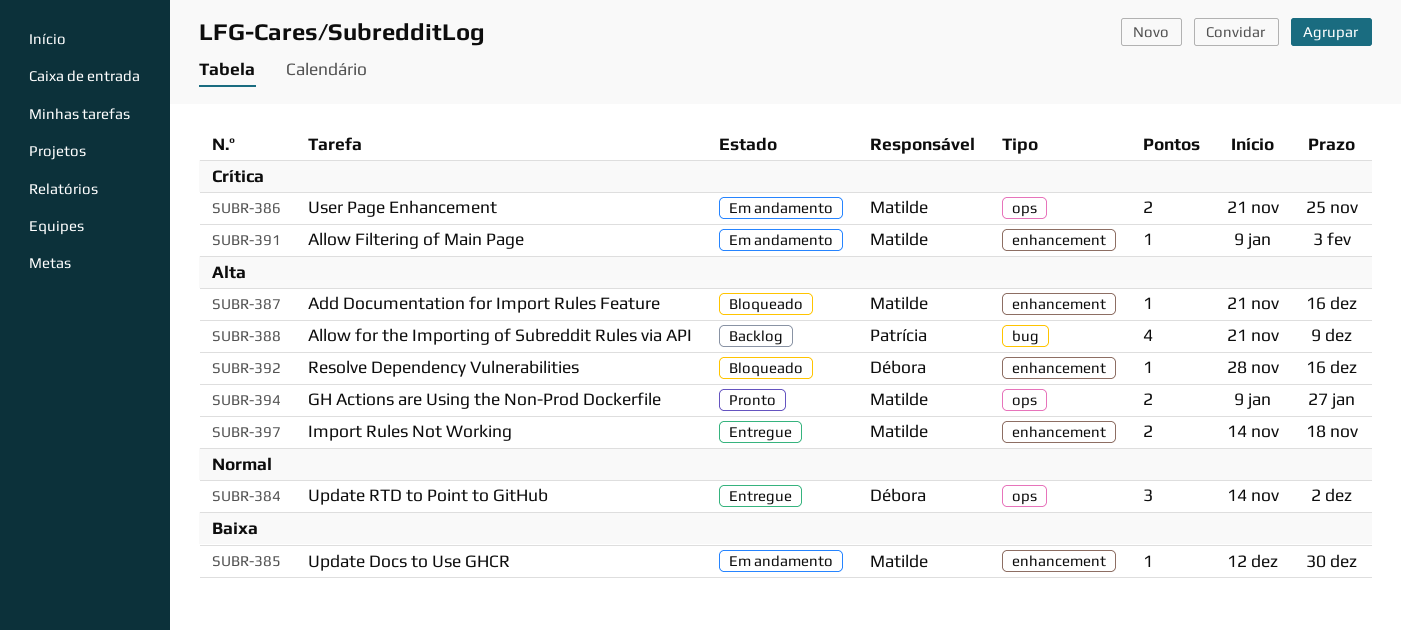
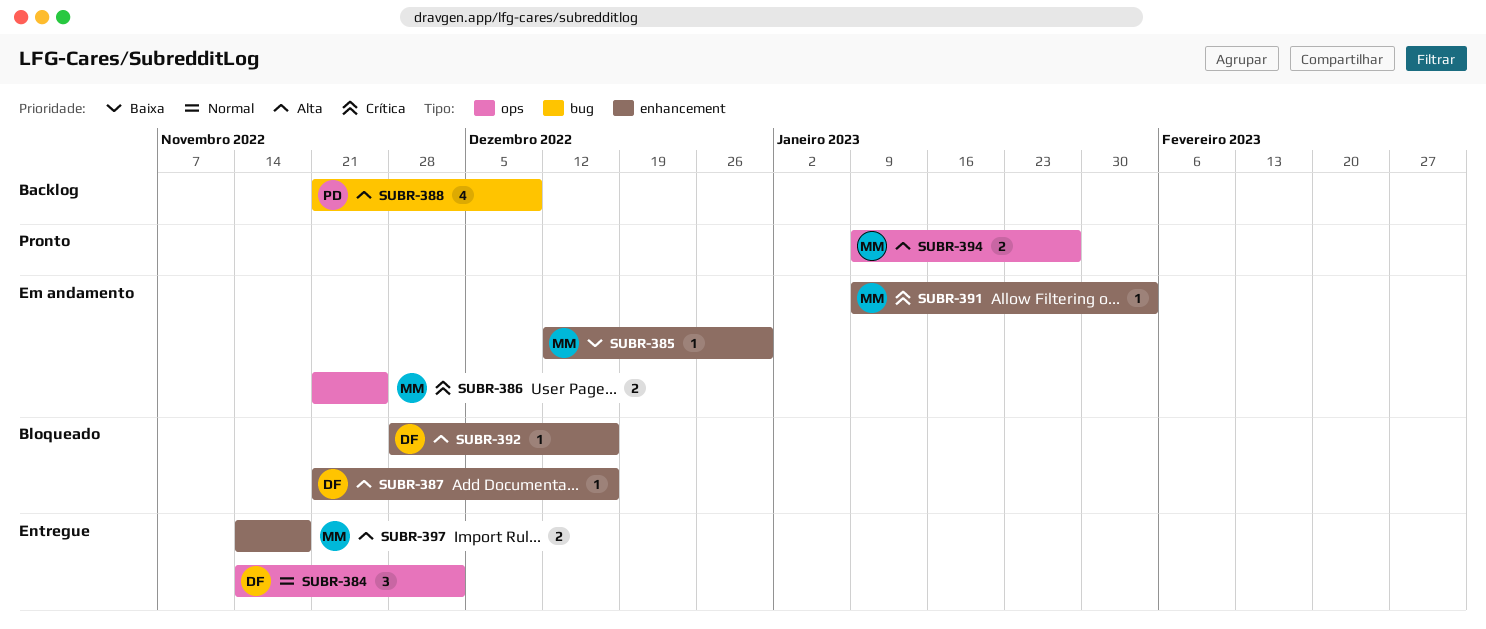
SUBR-387, owner: Matilde -> Débora

